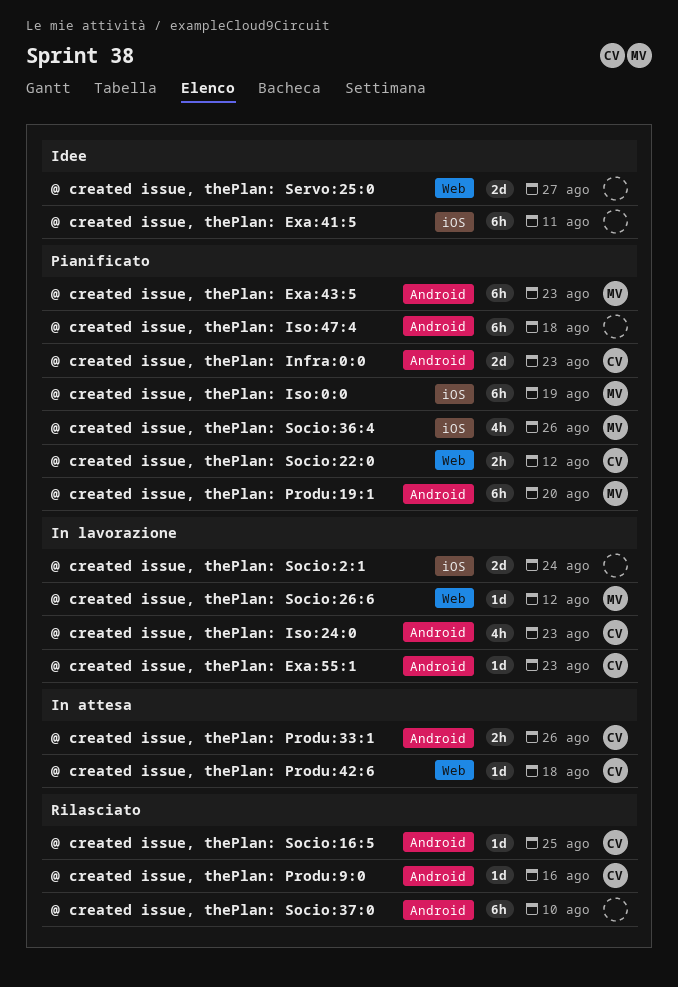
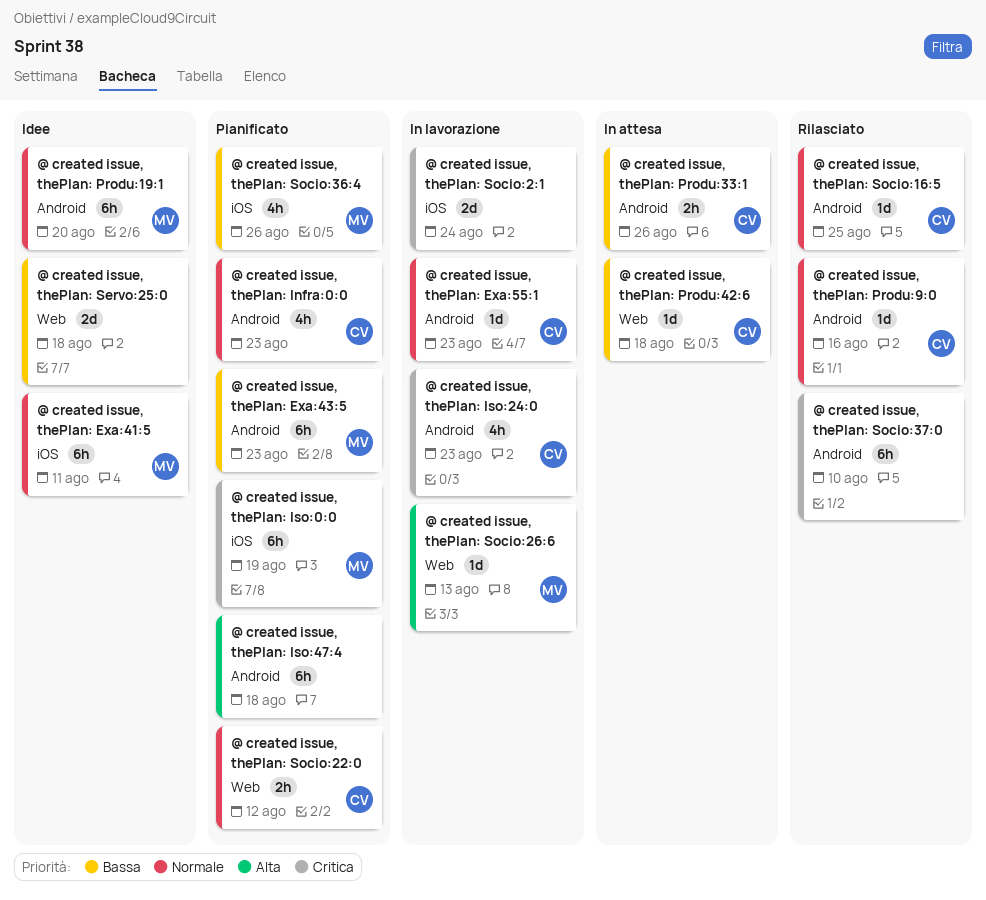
@ created issue, thePlan: Exa:41:5, owner: none -> MV
@ created issue, thePlan: Infra:0:0, estimate: 2d -> 4h
@ created issue, thePlan: Produ:19:1, status: Pianificato -> Idee
@ created issue, thePlan: Servo:25:0, due: Aug 27 -> Aug 18
@ created issue, thePlan: Socio:26:6, due: Aug 12 -> Aug 13

